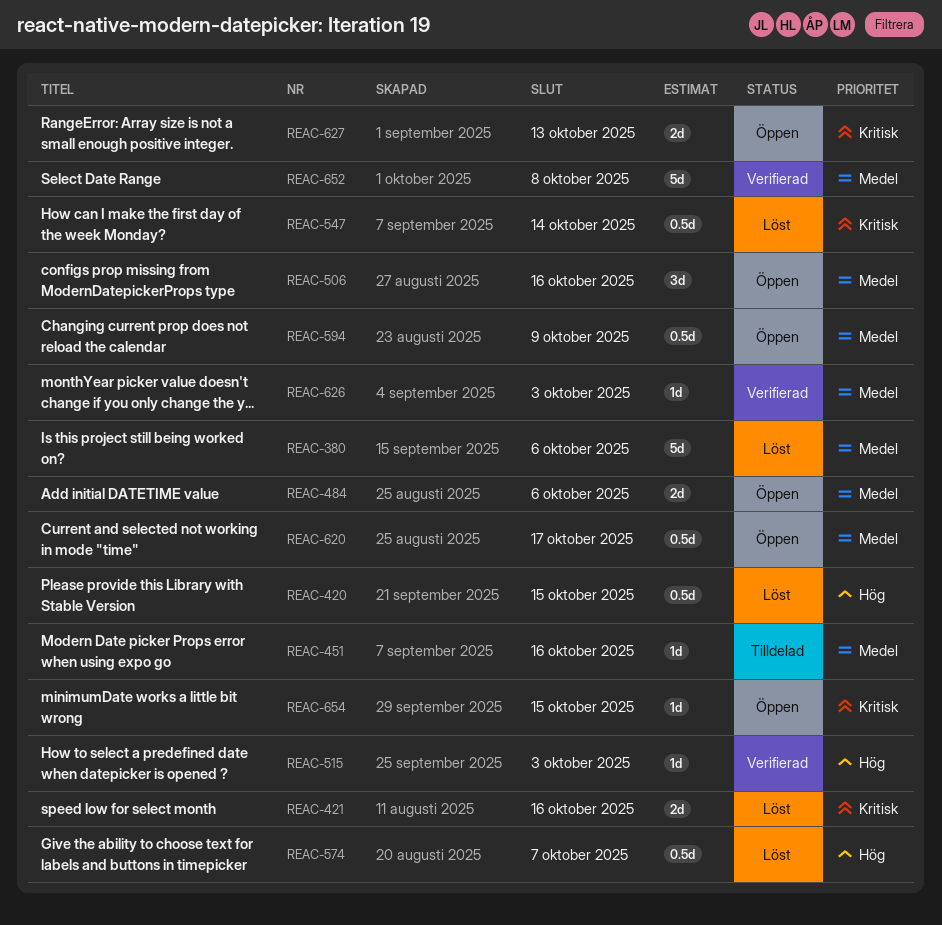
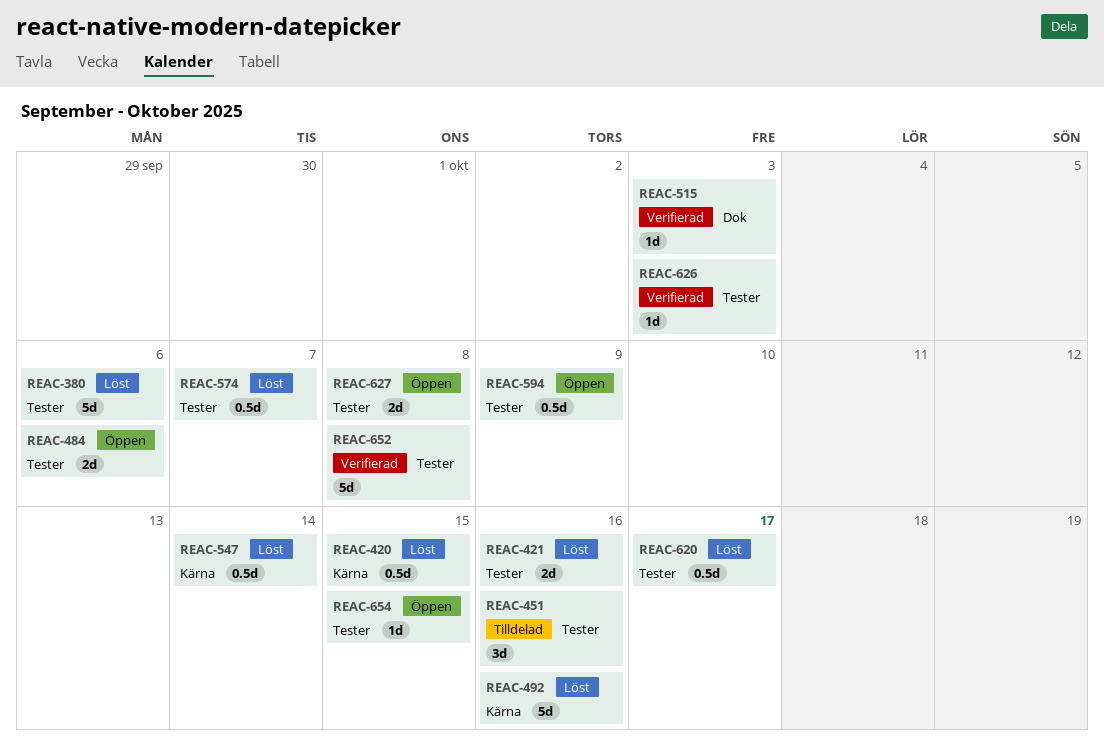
REAC-451, estimate: 1d -> 3d
REAC-492: none -> present
REAC-506: present -> none
REAC-620, status: Öppen -> Löst
REAC-627, due: Oct 13 -> Oct 8

